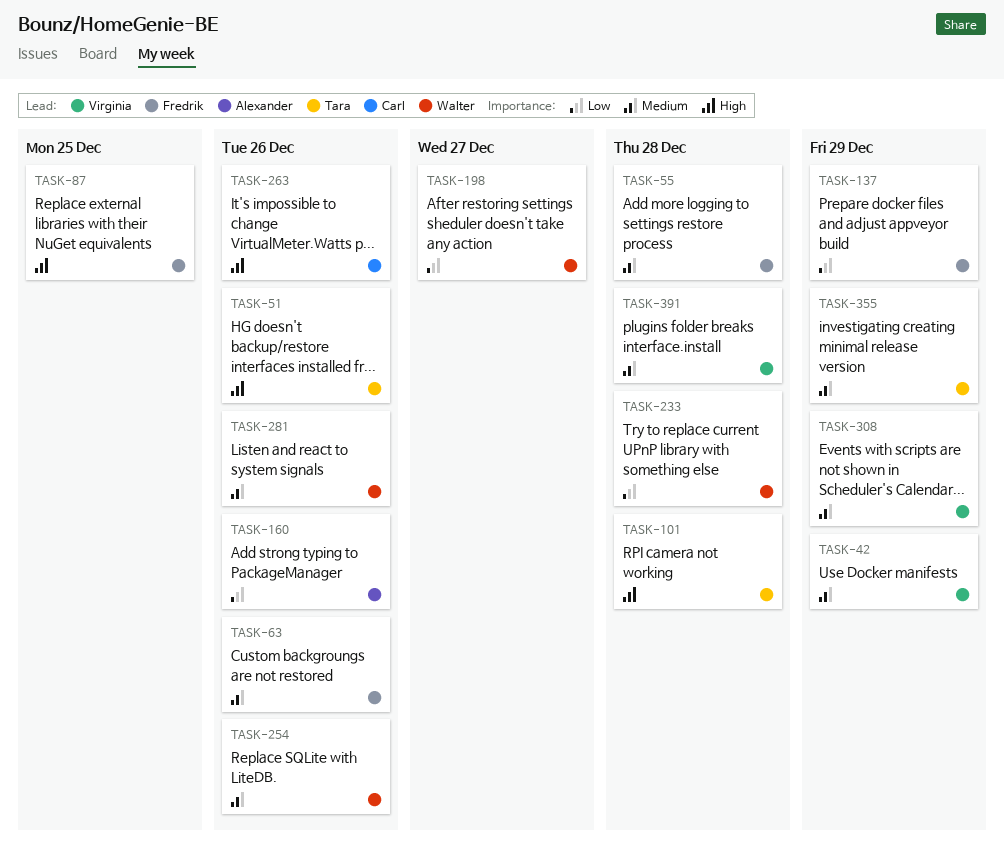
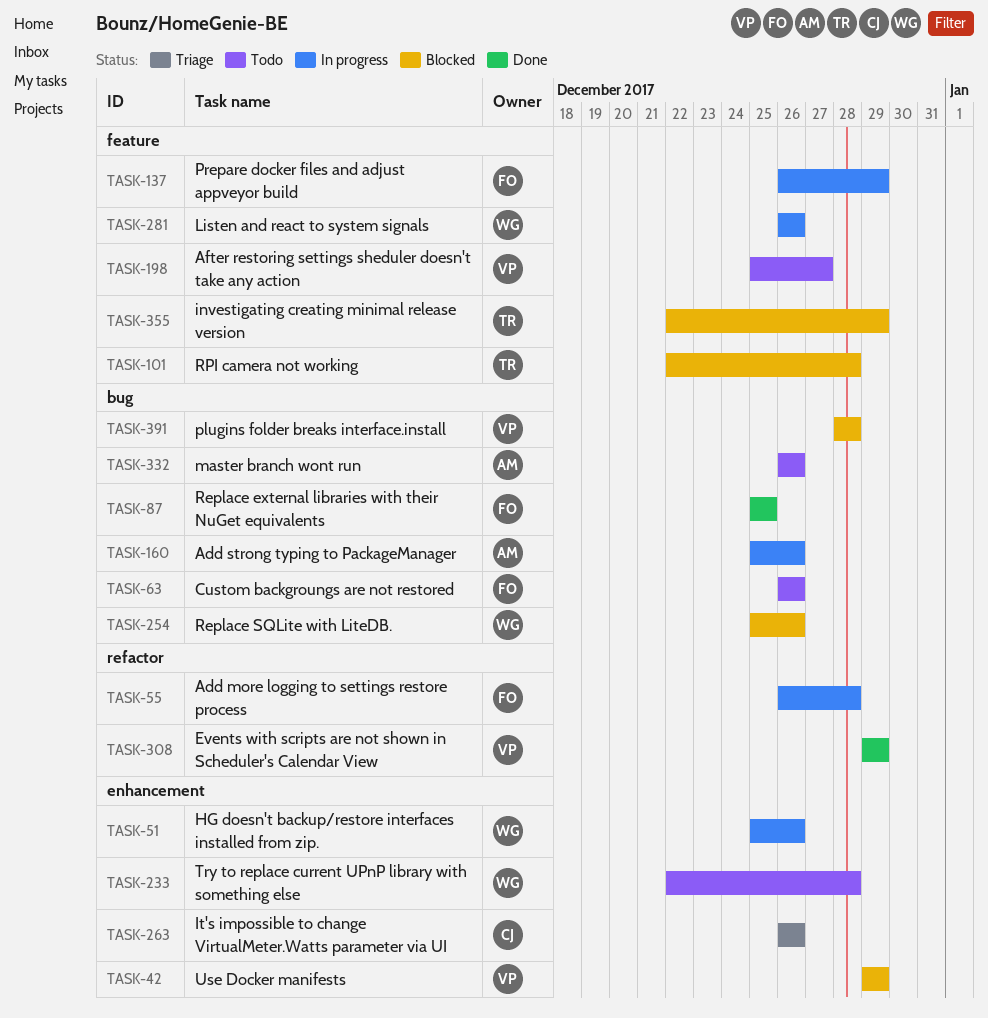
TASK-51, owner: Tara -> Walter
TASK-198, owner: Walter -> Virginia
TASK-332: none -> present

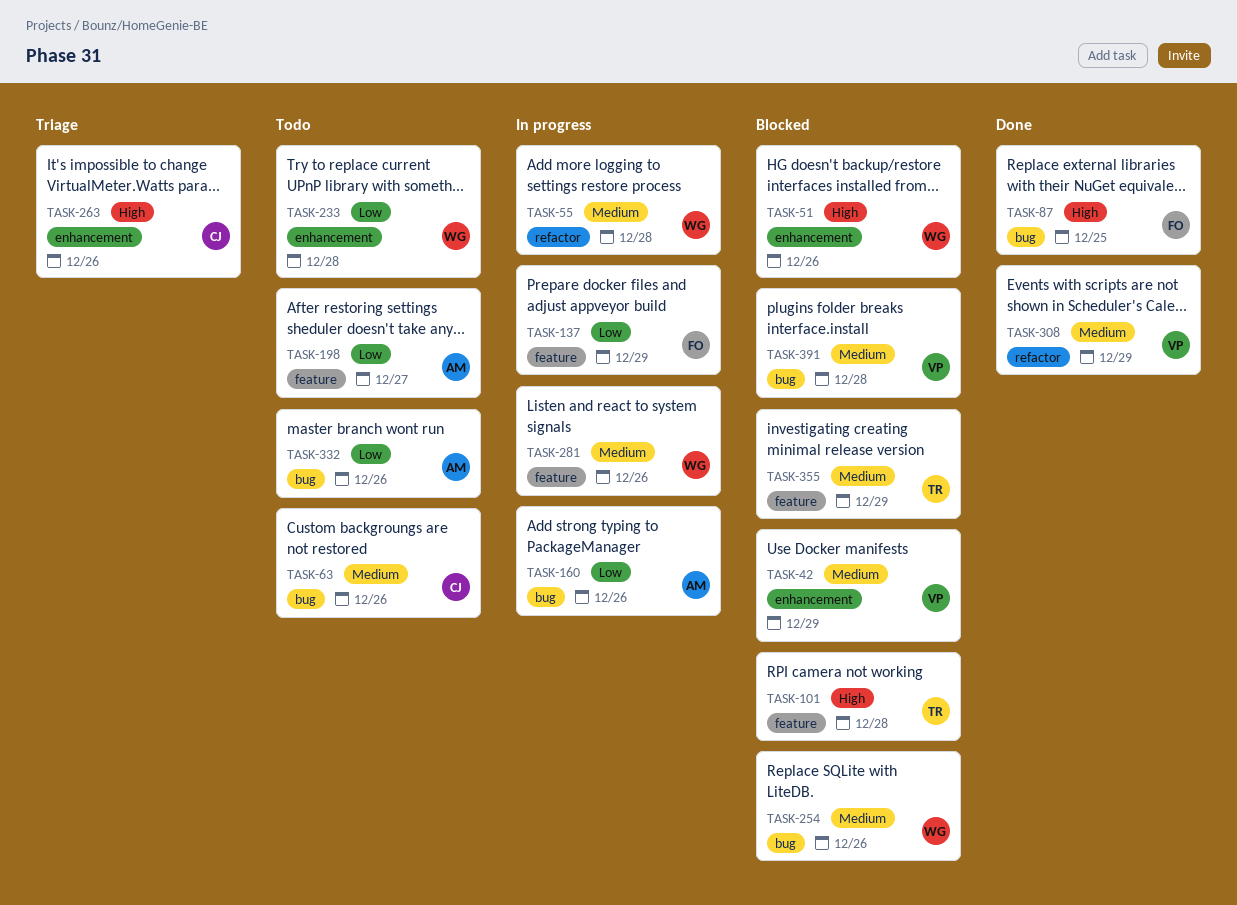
TASK-51, status: In progress -> Blocked
TASK-55, owner: FO -> WG
TASK-63, owner: FO -> CJ
TASK-198, owner: VP -> AM

